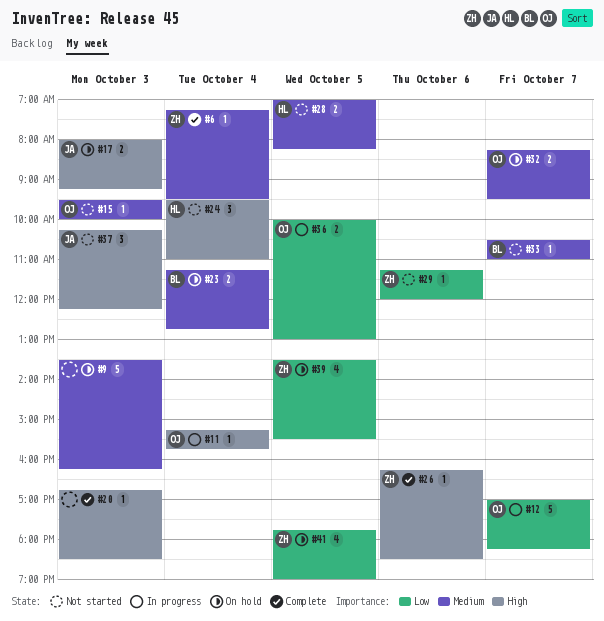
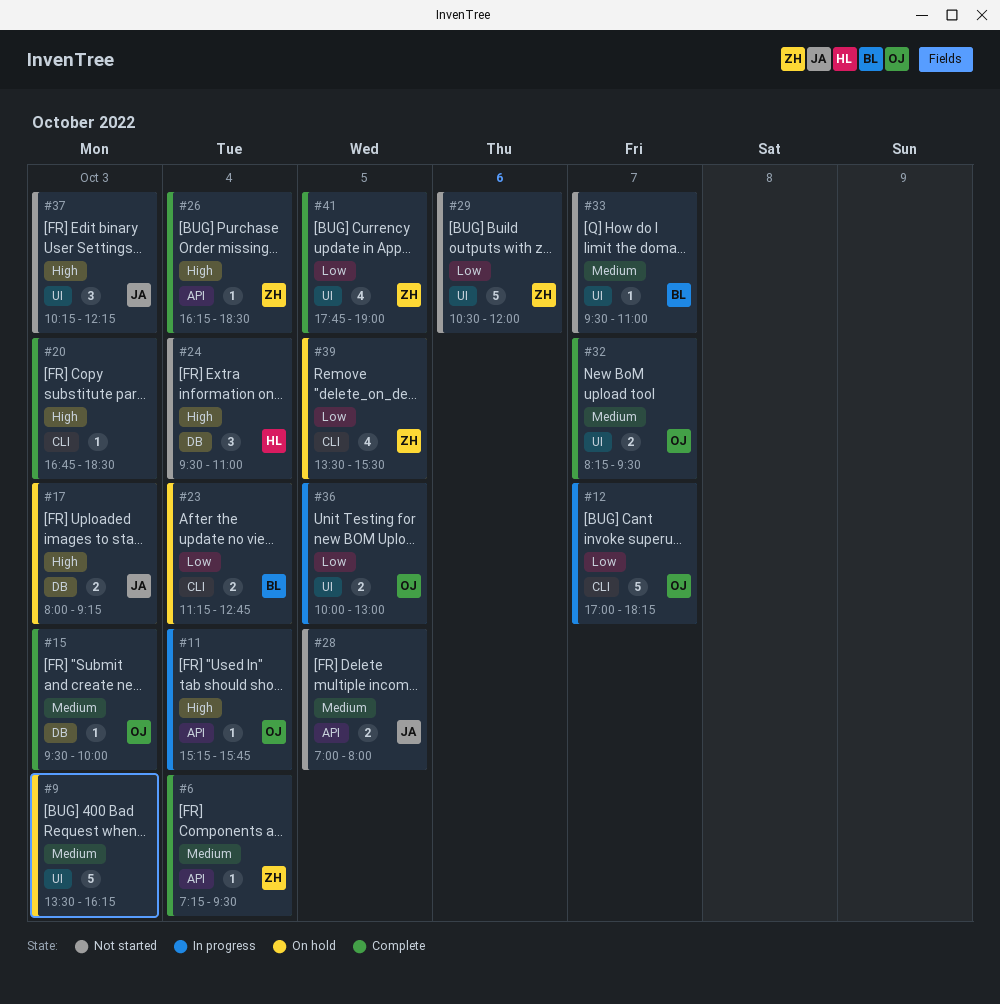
#15, status: Not started -> Complete
#23, priority: Medium -> Low
#26, day: Oct 6 -> Oct 4
#28, owner: HL -> JA
#28, ends: 08:15 -> 08:00
#29, estimate: 1 -> 5
#29, begins: 11:15 -> 10:30
#32, status: On hold -> Complete
#33, begins: 10:30 -> 09:30
#41, status: On hold -> Complete

